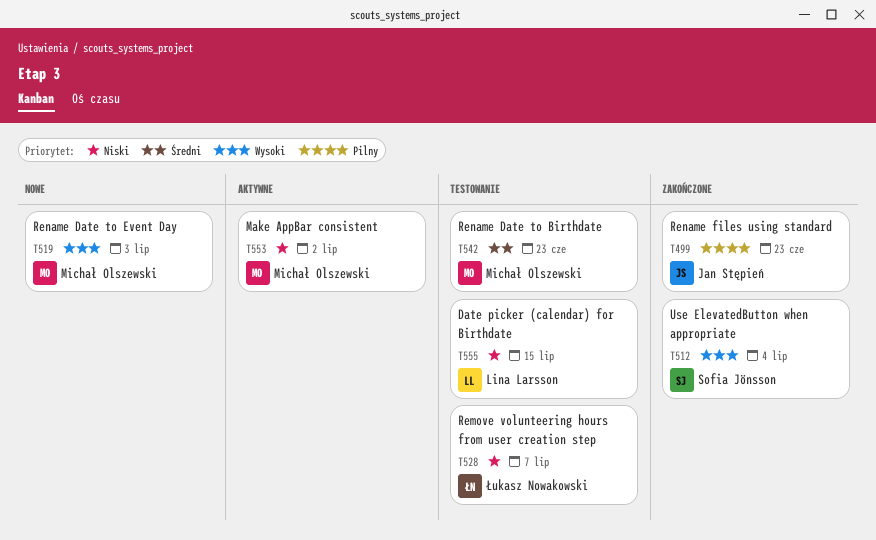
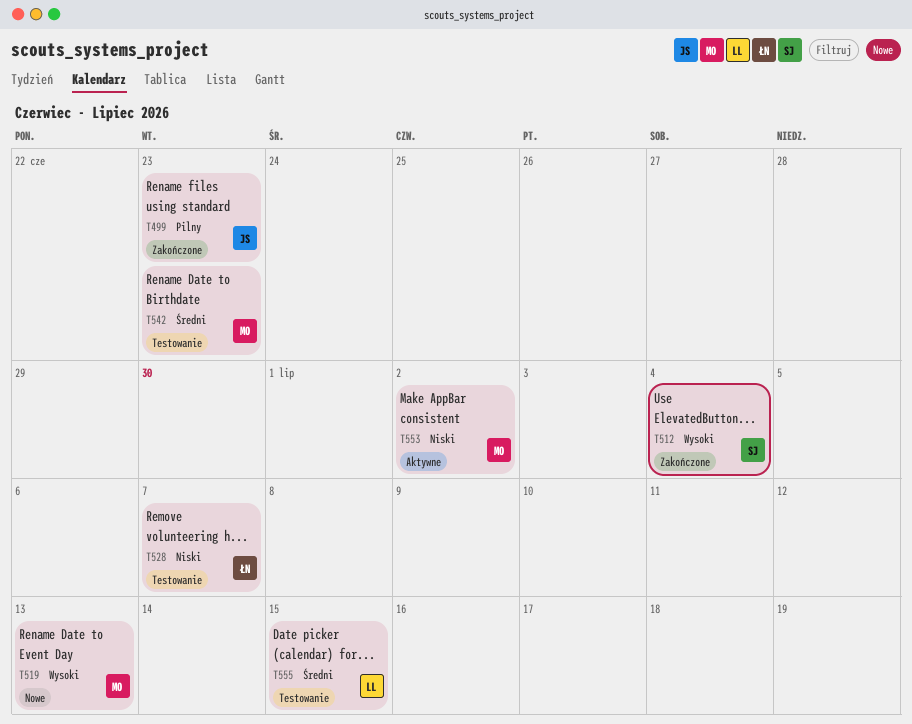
T519, due: Jul 3 -> Jul 13
T555, priority: Niski -> Średni

